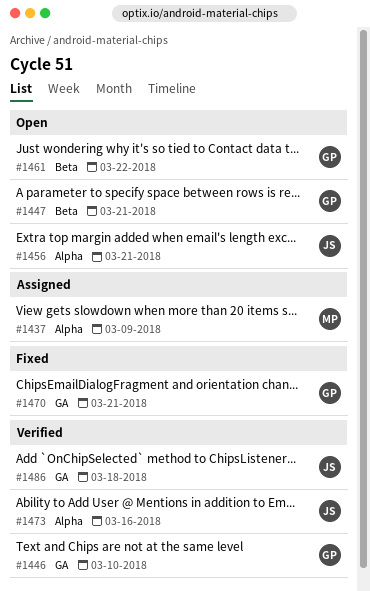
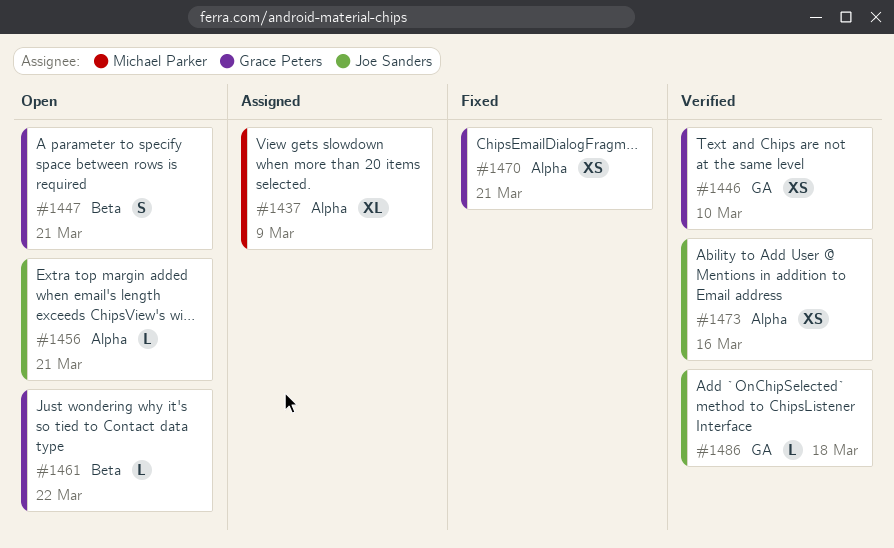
#1470, label: GA -> Alpha

